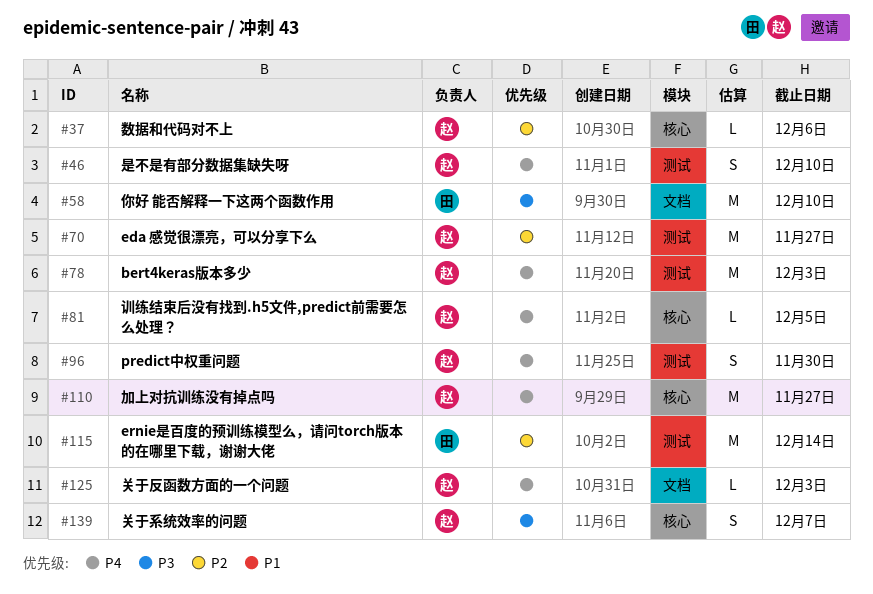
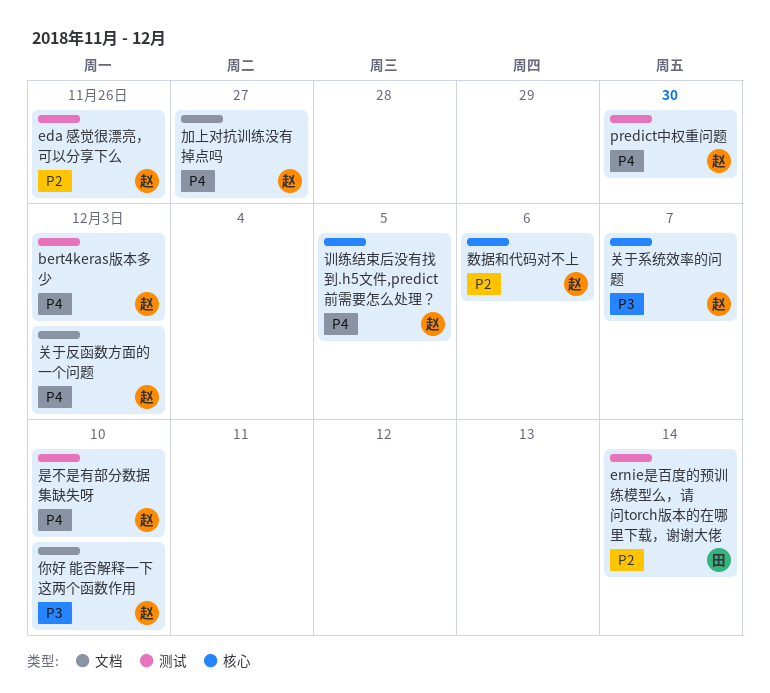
eda 感觉很漂亮，可以分享下么, due: Nov 27 -> Nov 26
你好 能否解释一下这两个函数作用, owner: 田 -> 赵
加上对抗训练没有掉点吗, label: 核心 -> 文档

